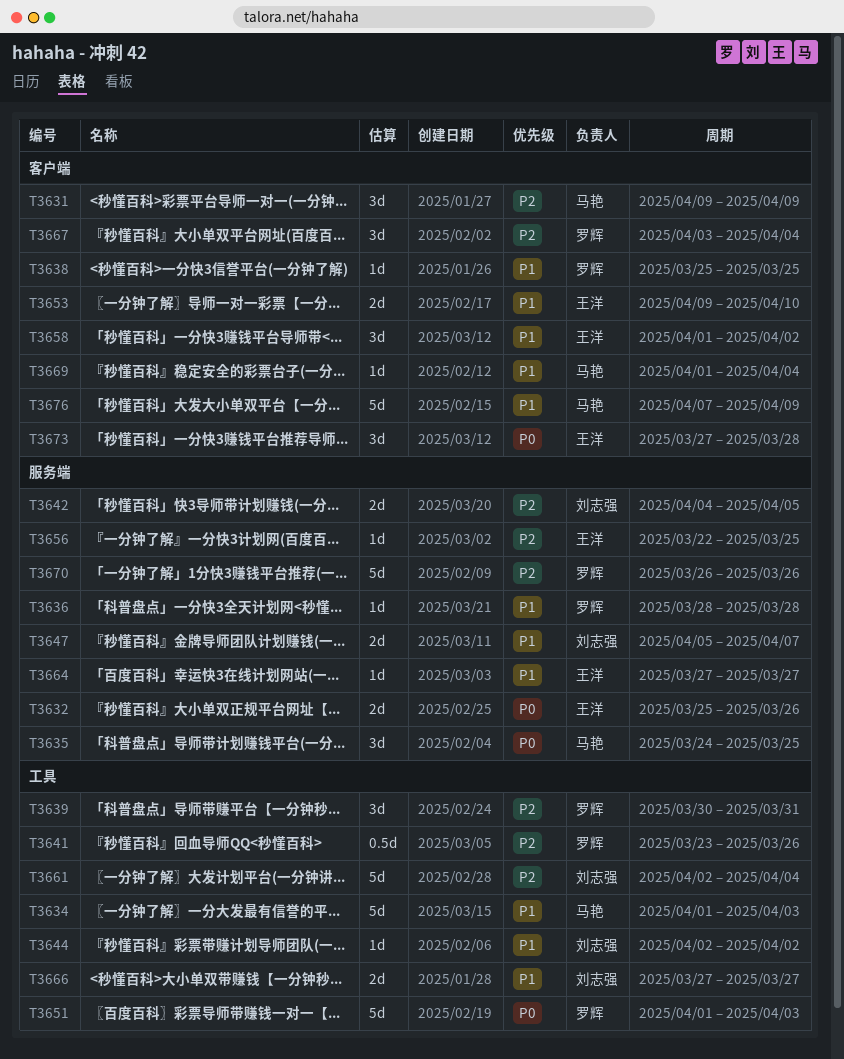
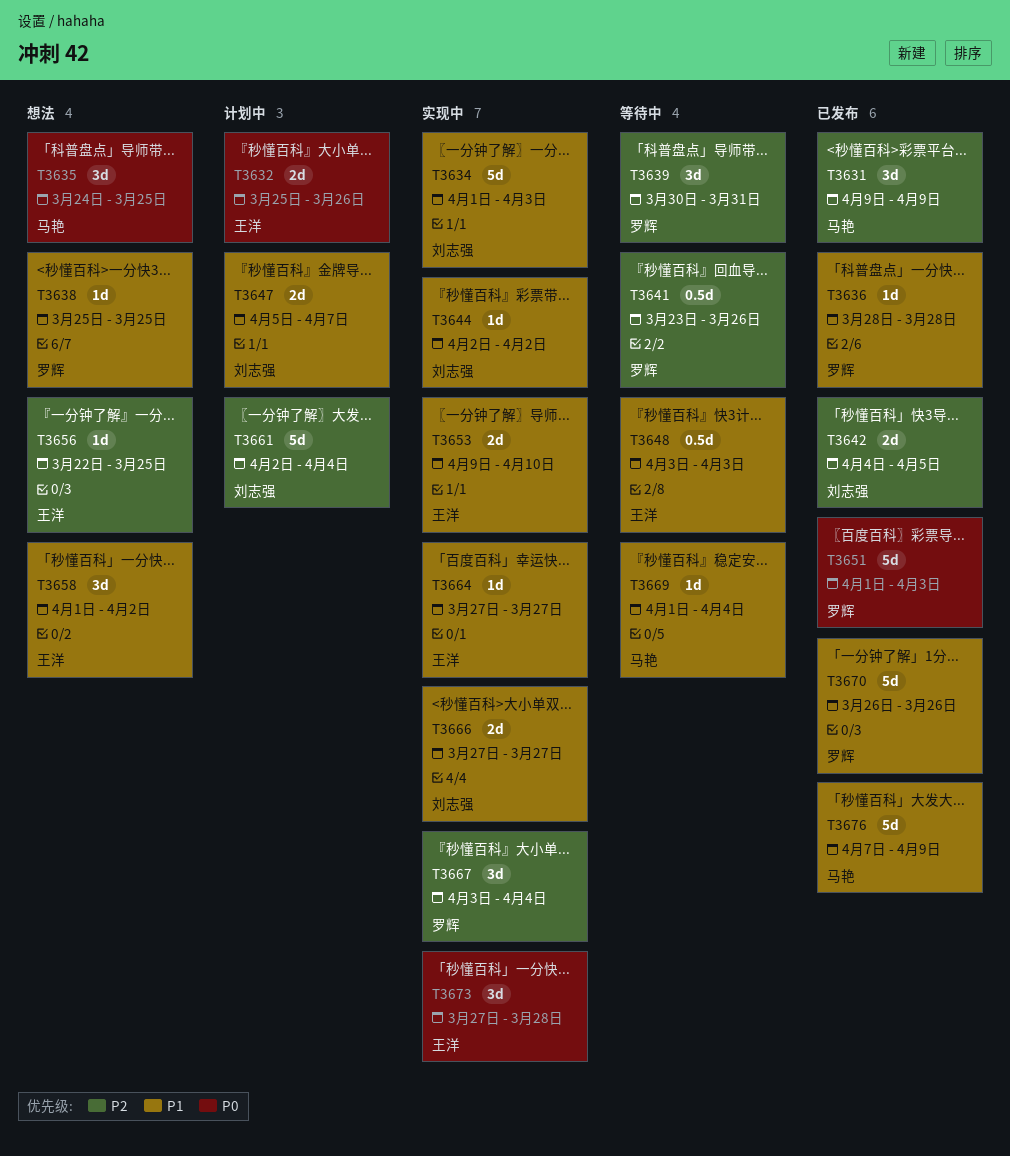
T3634, owner: 马艳 -> 刘志强
T3648: none -> present
T3670, priority: P2 -> P1

